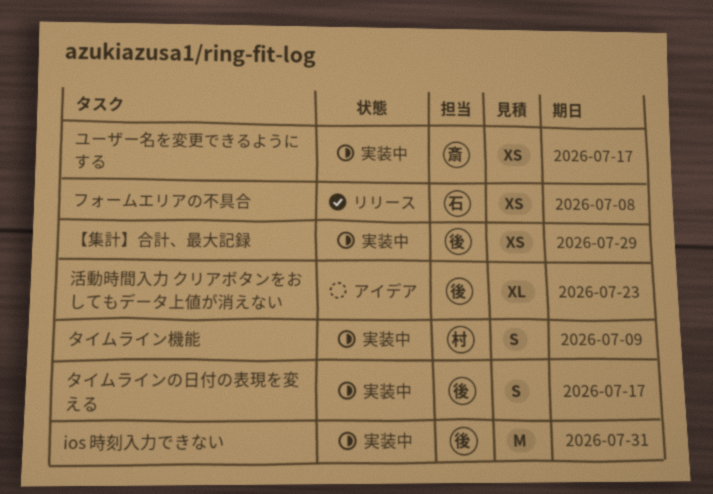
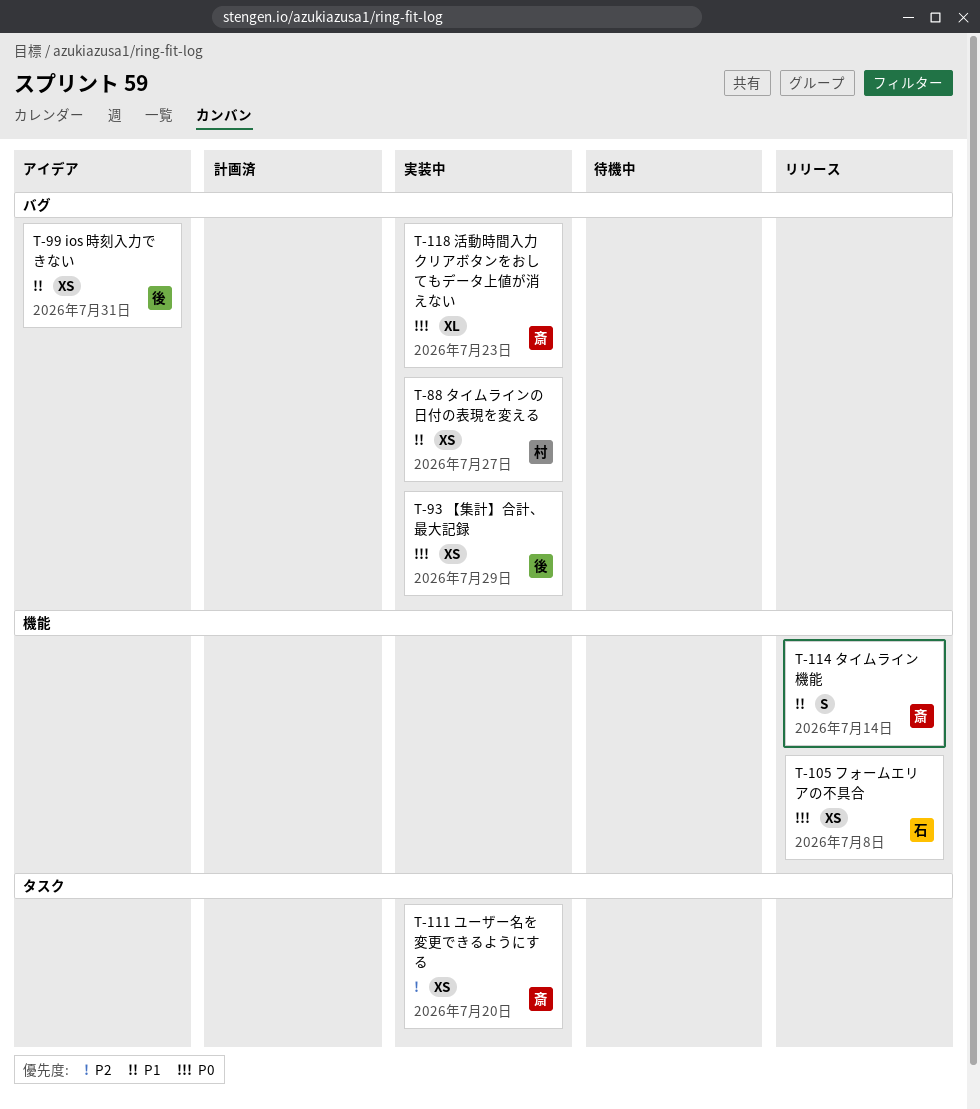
ios 時刻入力できない, status: 実装中 -> アイデア
ios 時刻入力できない, estimate: M -> XS
タイムラインの日付の表現を変える, owner: 後 -> 村
タイムラインの日付の表現を変える, estimate: S -> XS
タイムラインの日付の表現を変える, due: Jul 17 -> Jul 27
タイムライン機能, status: 実装中 -> リリース
タイムライン機能, owner: 村 -> 斎
タイムライン機能, due: Jul 9 -> Jul 14
ユーザー名を変更できるようにする, due: Jul 17 -> Jul 20
活動時間入力 クリアボタンをおしてもデータ上値が消えない, status: アイデア -> 実装中
活動時間入力 クリアボタンをおしてもデータ上値が消えない, owner: 後 -> 斎

